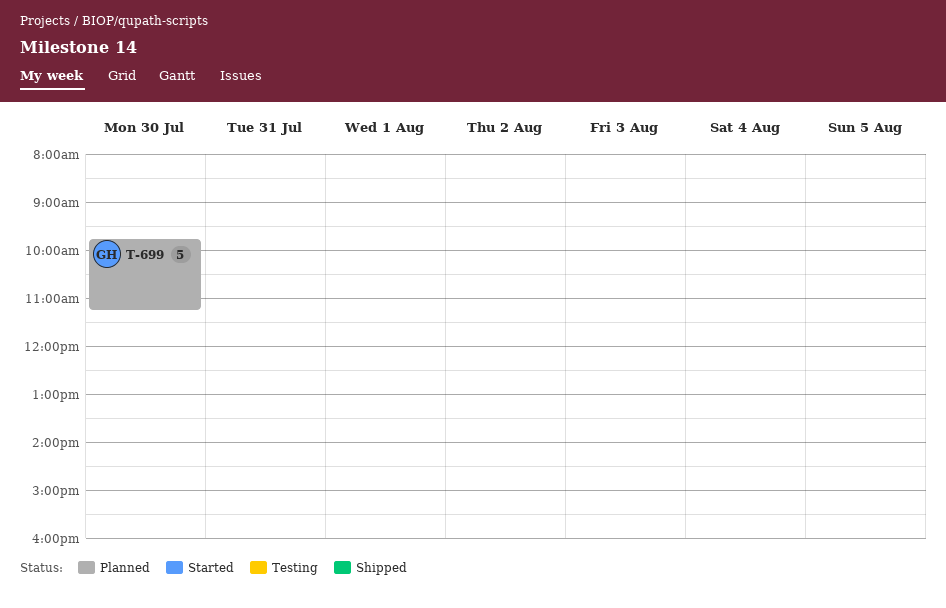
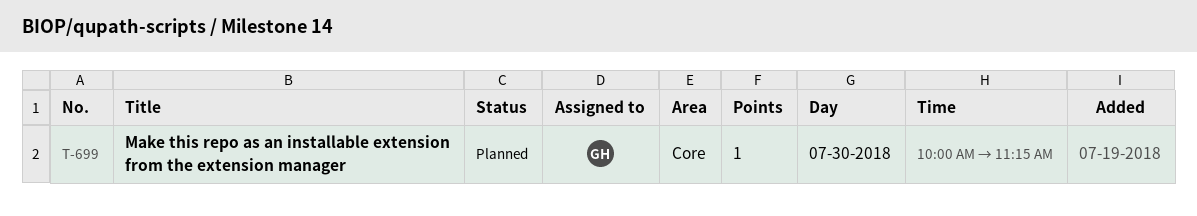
T-699, estimate: 5 -> 1
T-699, begins: 09:45 -> 10:00

